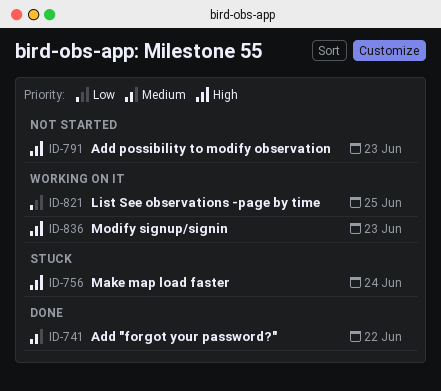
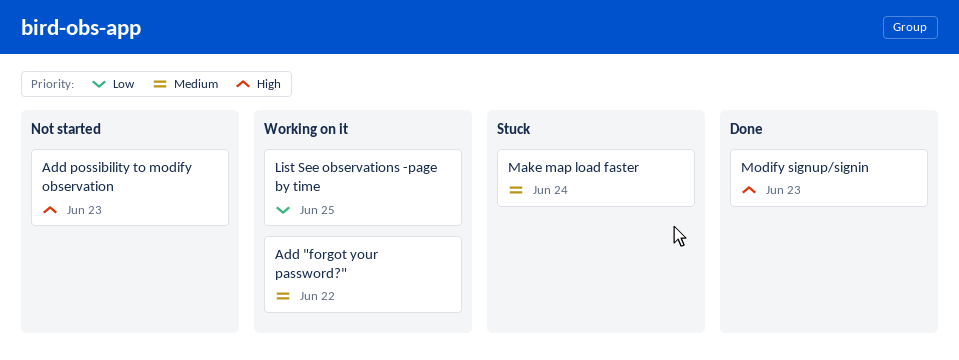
Add "forgot your password?", status: Done -> Working on it
Make map load faster, priority: High -> Medium
Modify signup/signin, status: Working on it -> Done

